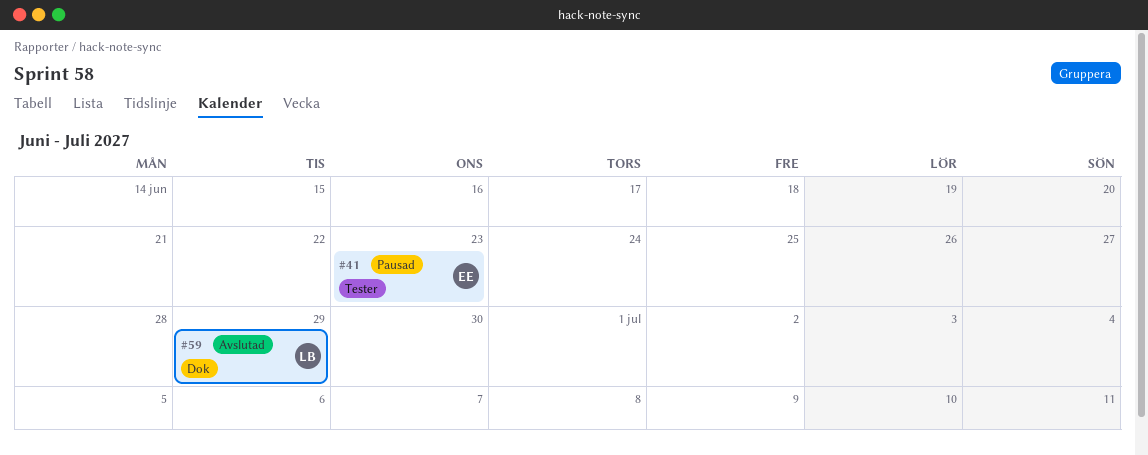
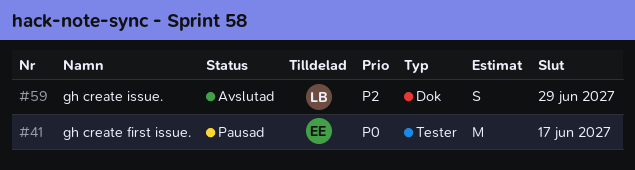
#41, due: Jun 23 -> Jun 17

